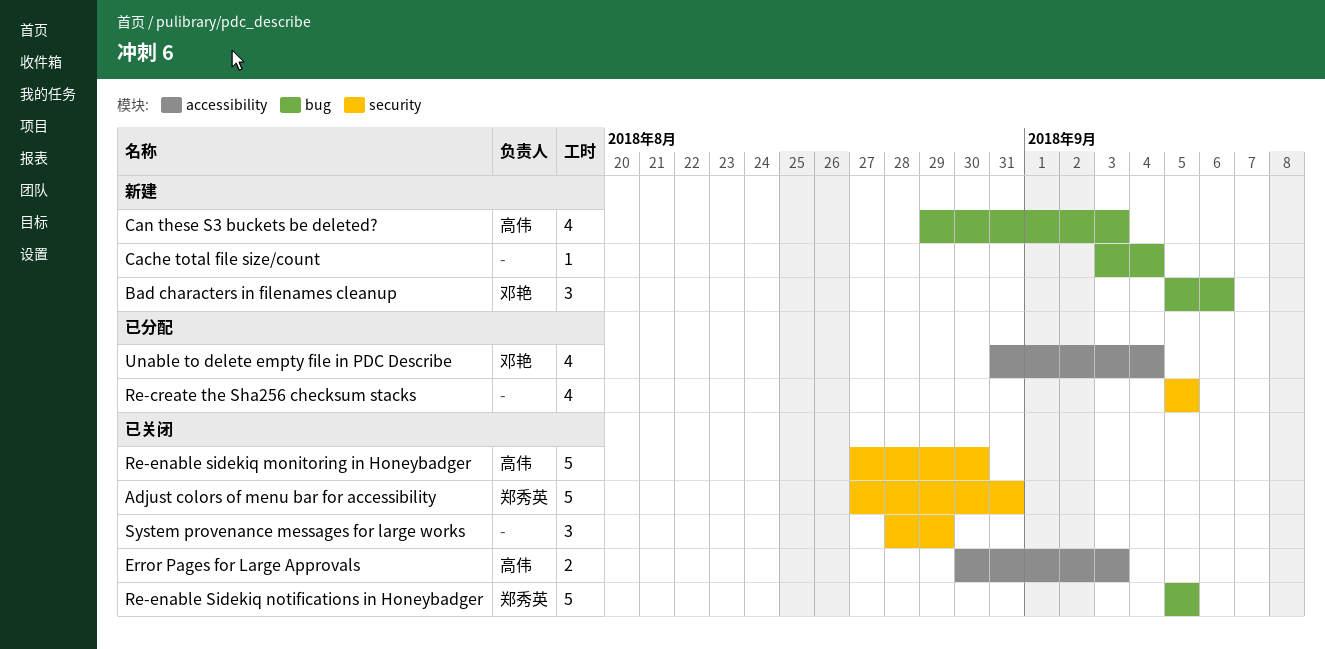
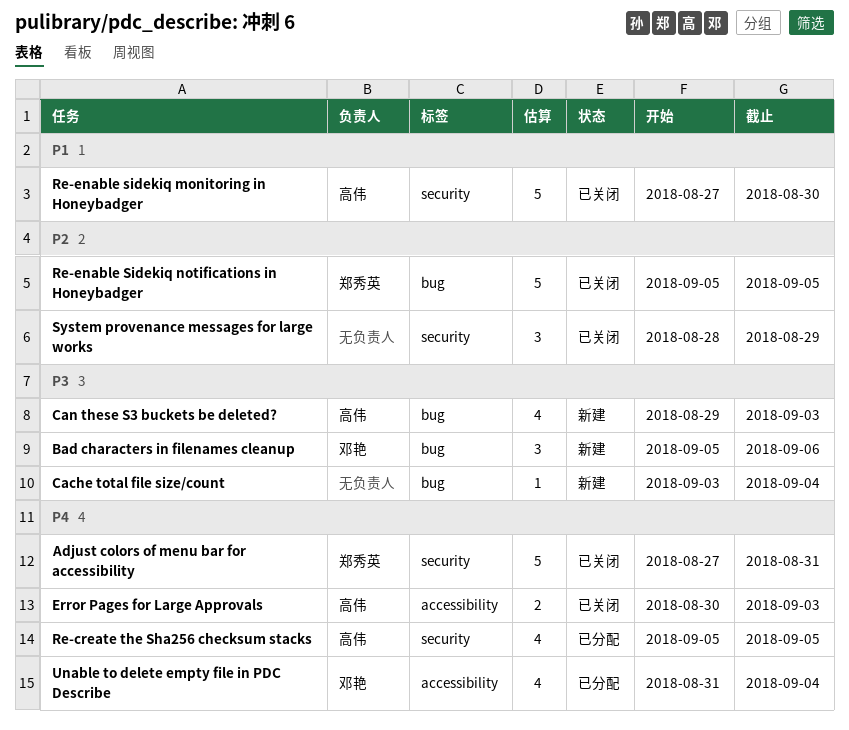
Re-create the Sha256 checksum stacks, owner: none -> 高伟

